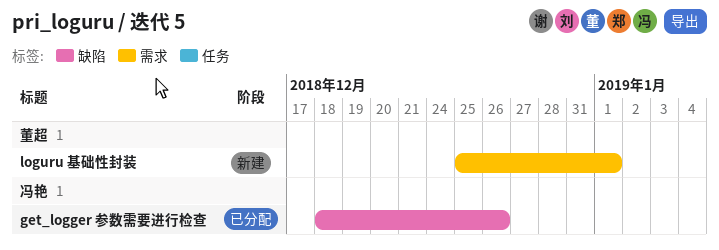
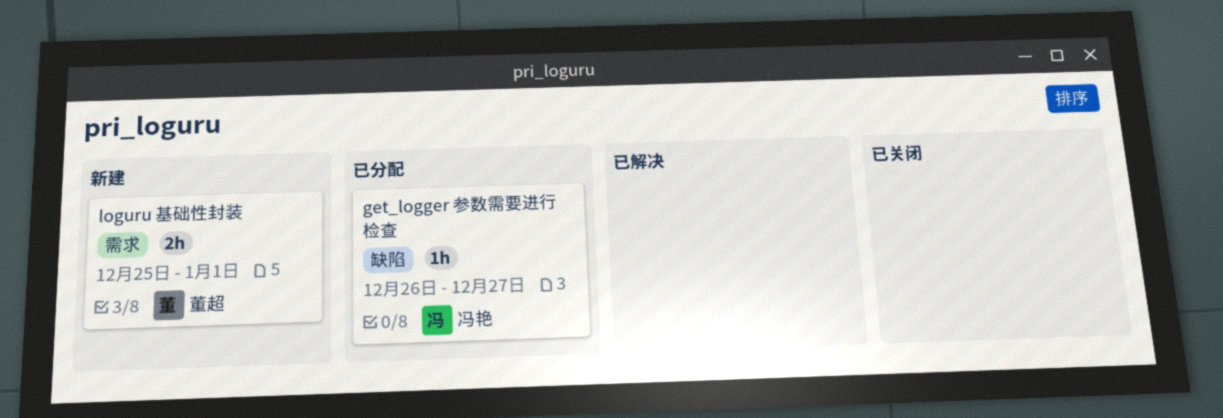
get_logger 参数需要进行检查, start: Dec 18 -> Dec 26
get_logger 参数需要进行检查, due: Dec 26 -> Dec 27

